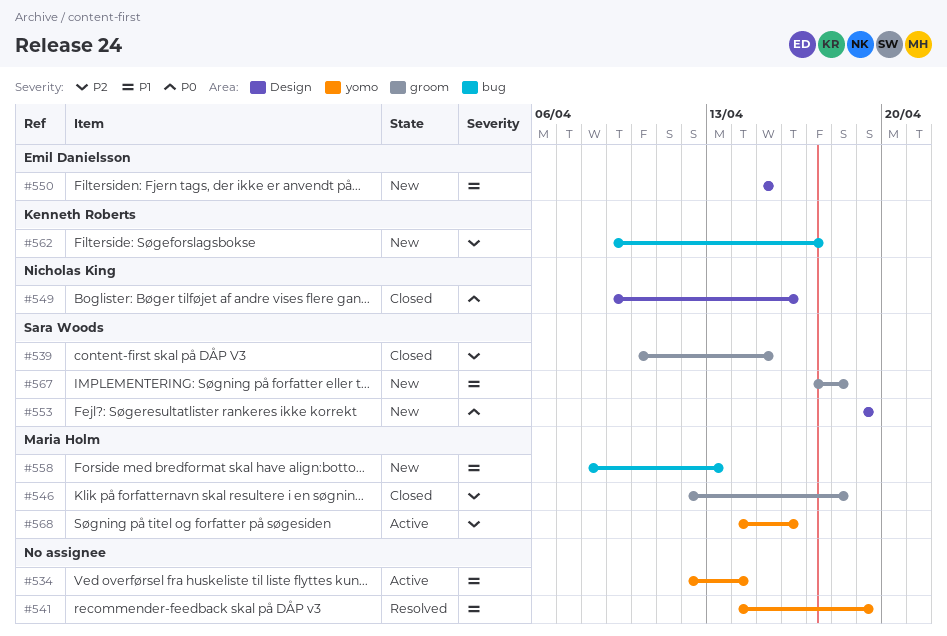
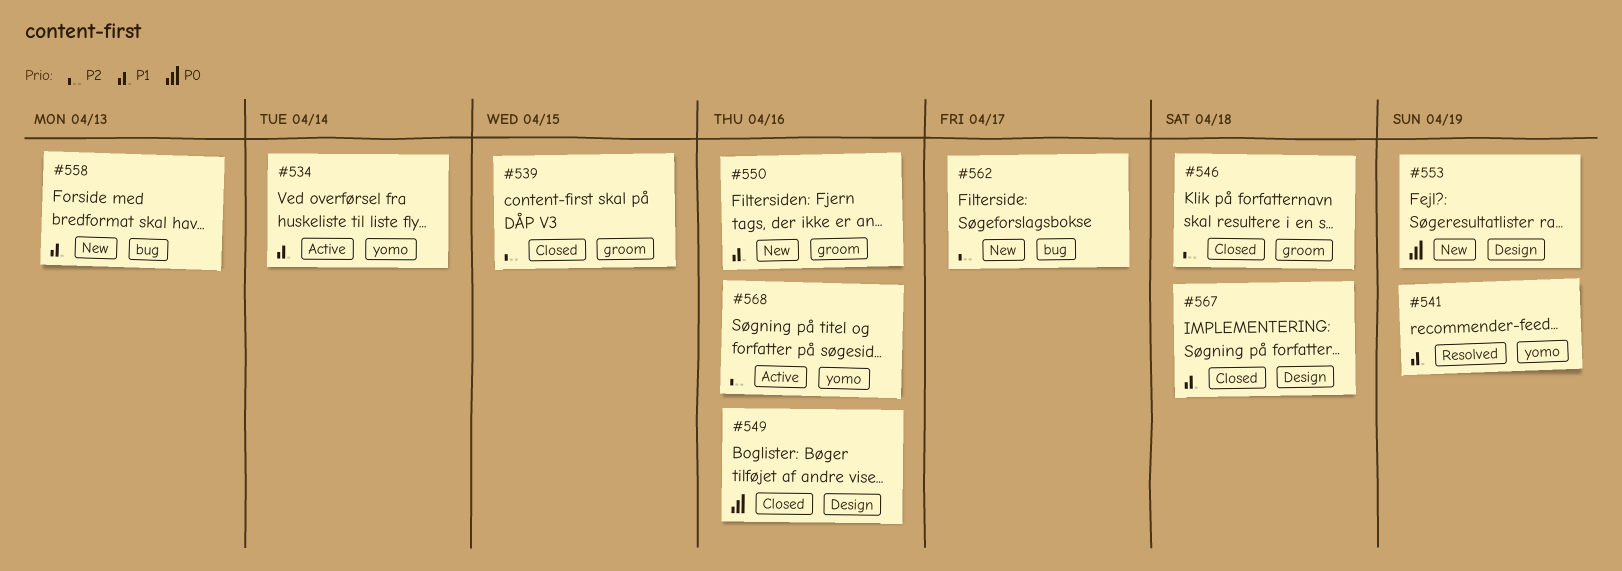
#550, label: Design -> groom
#550, due: Apr 15 -> Apr 16
#567, status: New -> Closed
#567, label: groom -> Design

